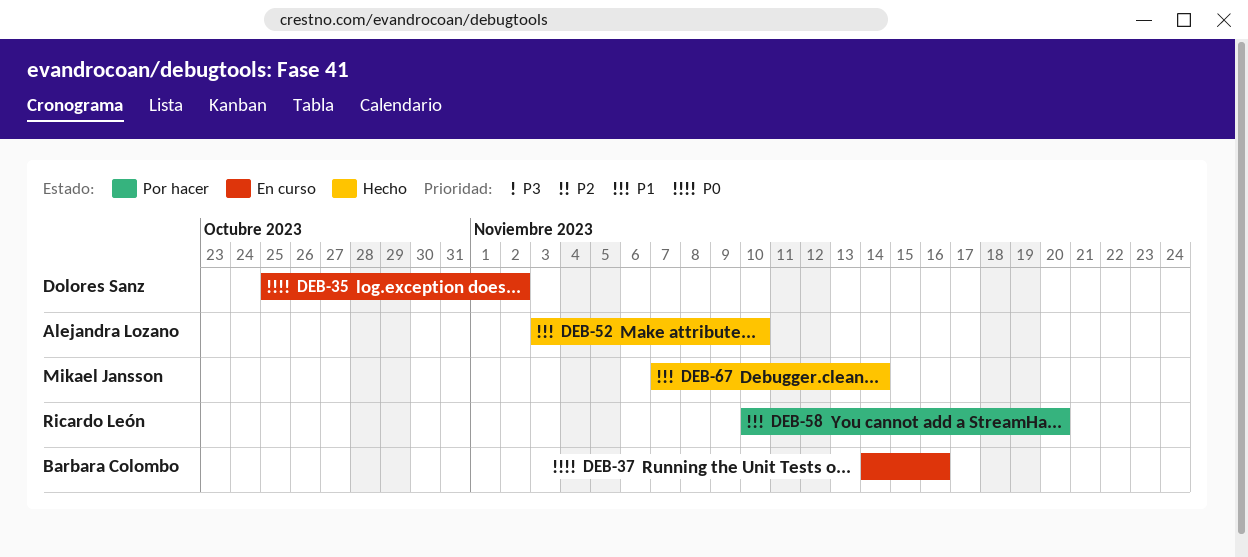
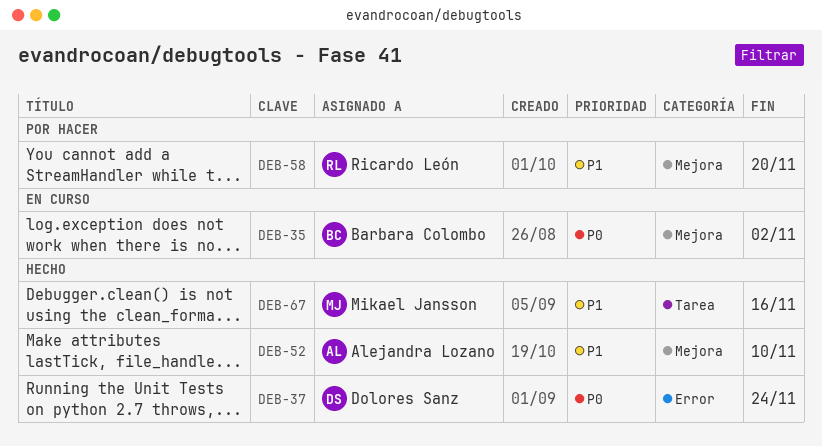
DEB-35, owner: Dolores Sanz -> Barbara Colombo
DEB-37, status: En curso -> Hecho
DEB-37, owner: Barbara Colombo -> Dolores Sanz
DEB-37, due: Nov 16 -> Nov 24
DEB-67, due: Nov 14 -> Nov 16

